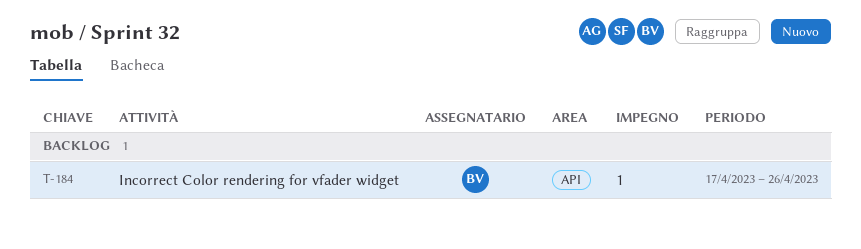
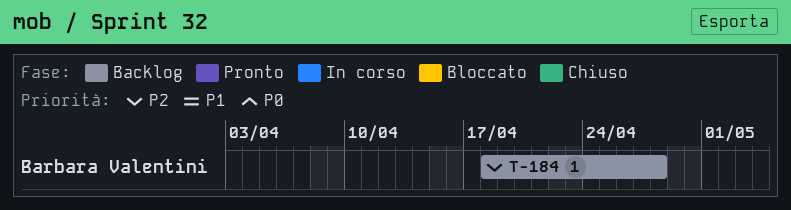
T-184, start: Apr 17 -> Apr 18
T-184, due: Apr 26 -> Apr 28

